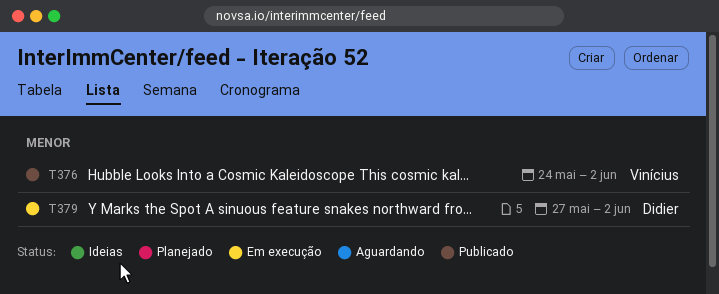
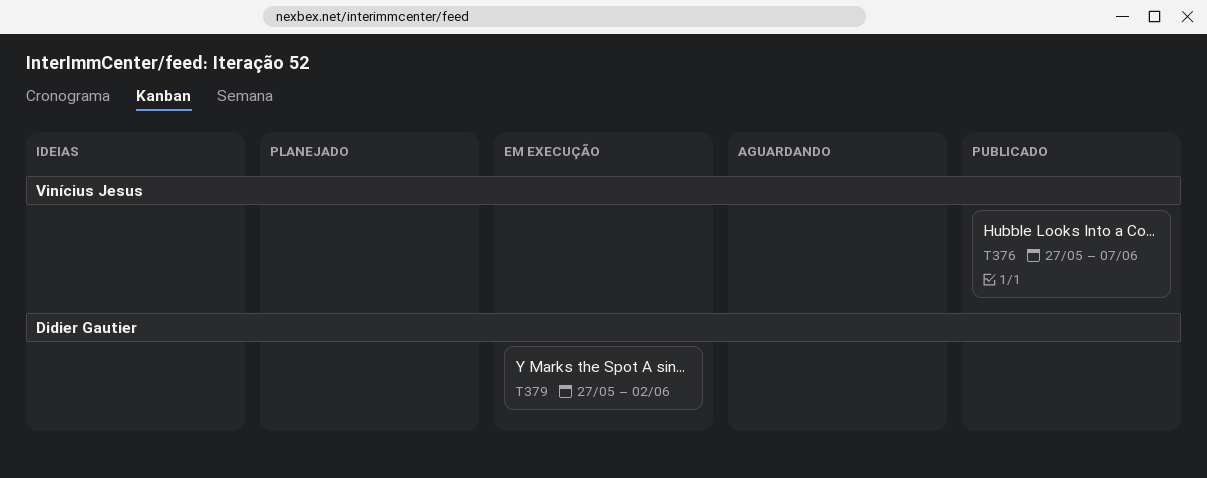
T376, start: May 24 -> May 27
T376, due: Jun 2 -> Jun 7

